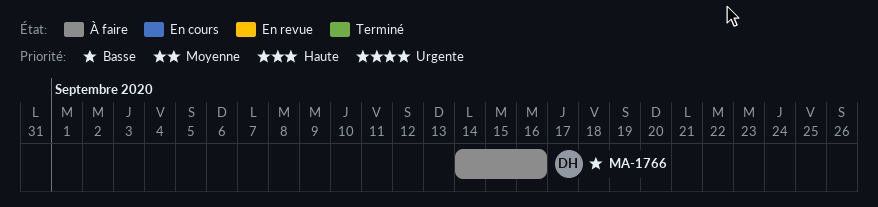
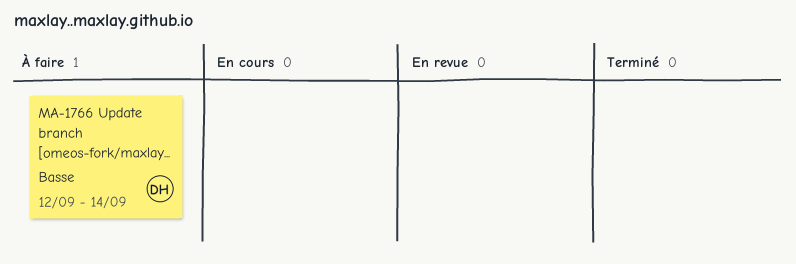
MA-1766, start: Sep 14 -> Sep 12
MA-1766, due: Sep 16 -> Sep 14

